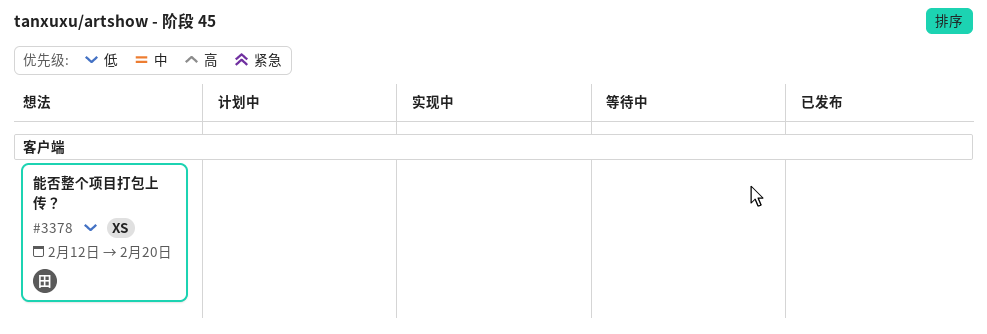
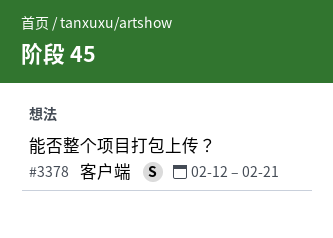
#3378, estimate: XS -> S
#3378, due: Feb 20 -> Feb 21

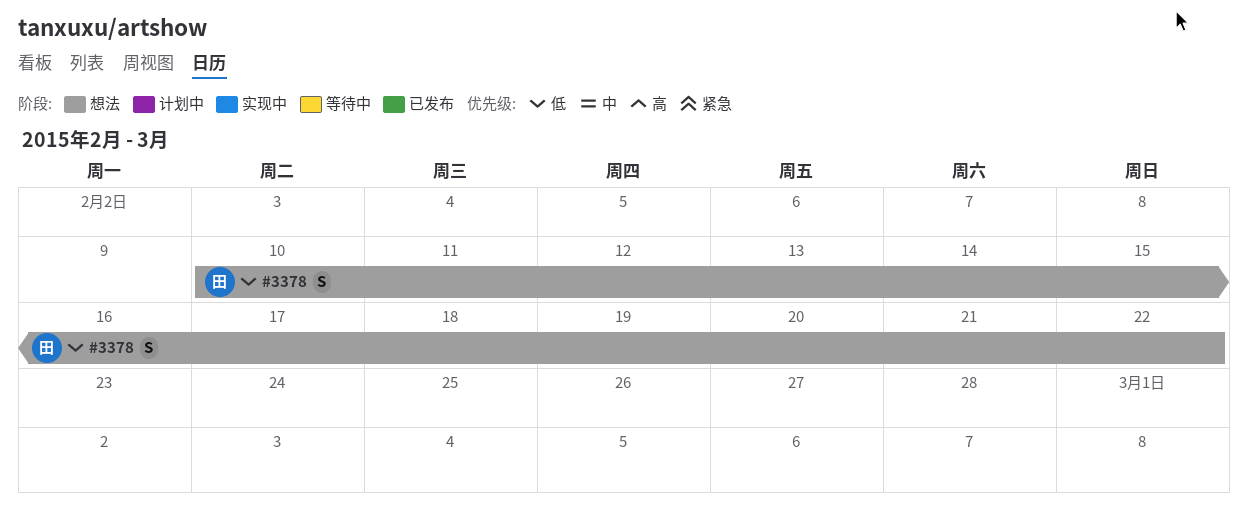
#3378, start: Feb 12 -> Feb 10
#3378, due: Feb 21 -> Feb 22

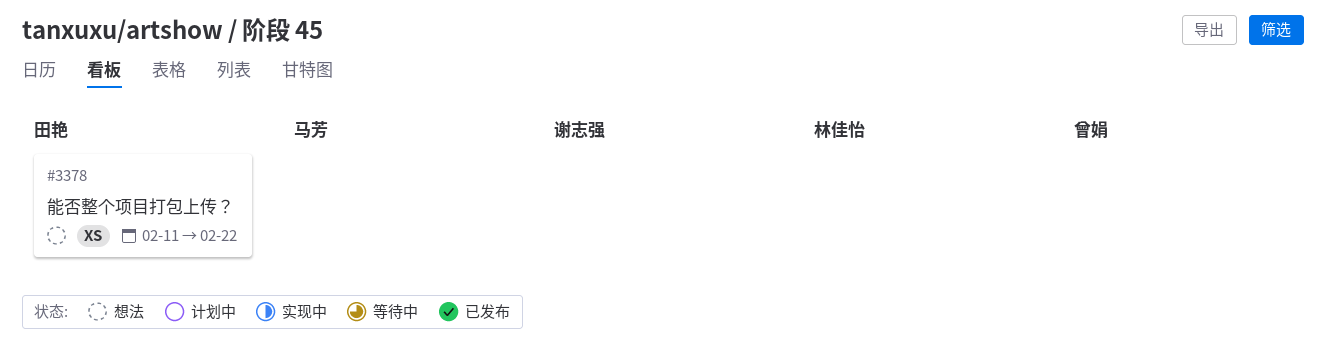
#3378, estimate: S -> XS
#3378, start: Feb 10 -> Feb 11

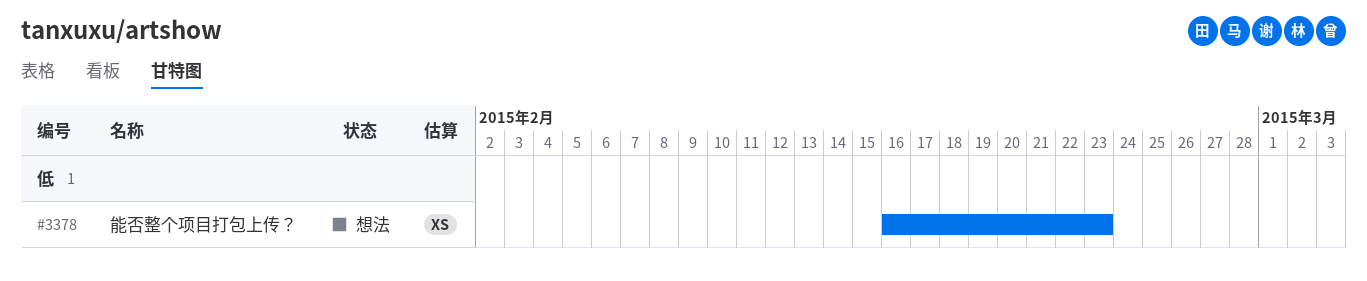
#3378, start: Feb 11 -> Feb 16
#3378, due: Feb 22 -> Feb 23

